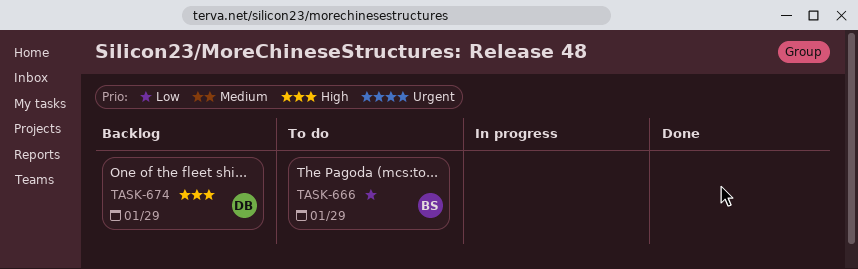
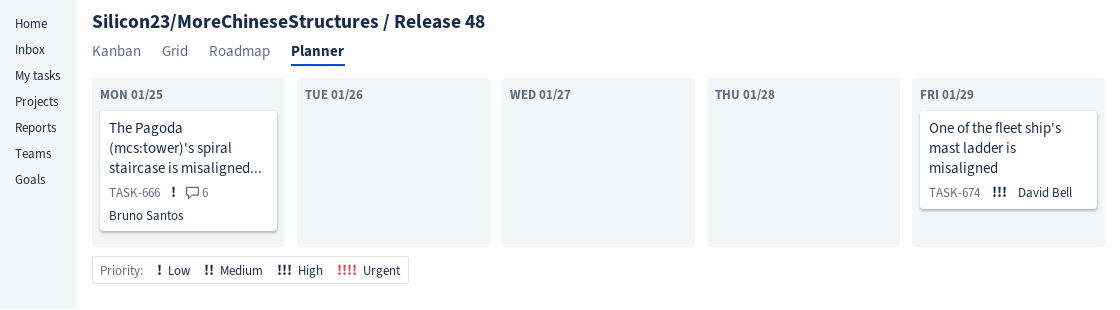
TASK-666, due: Jan 29 -> Jan 25

